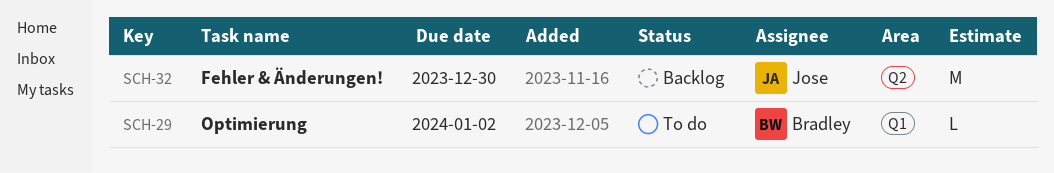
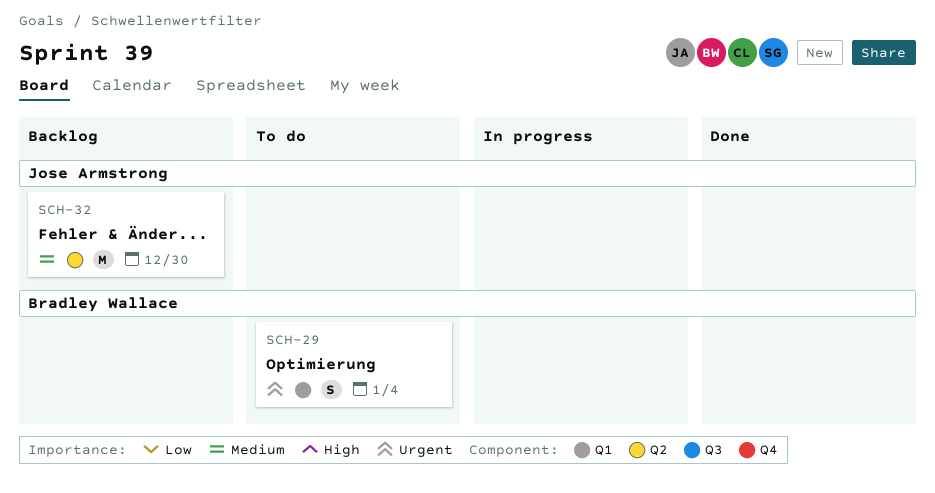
SCH-29, estimate: L -> S
SCH-29, due: Jan 2 -> Jan 4

